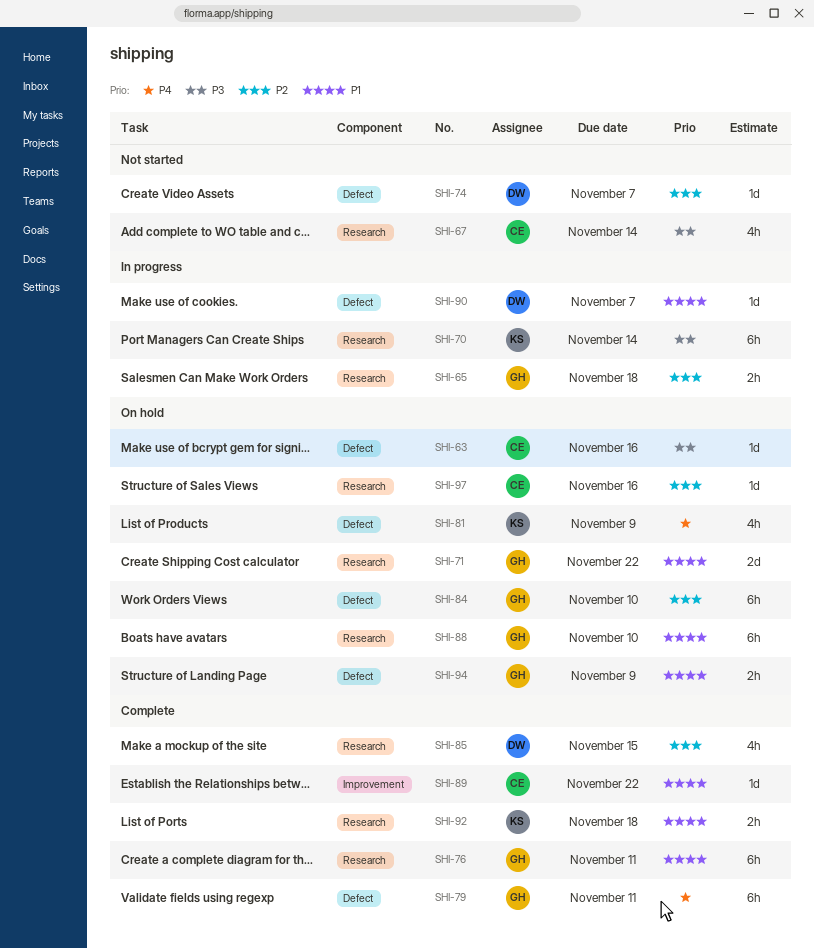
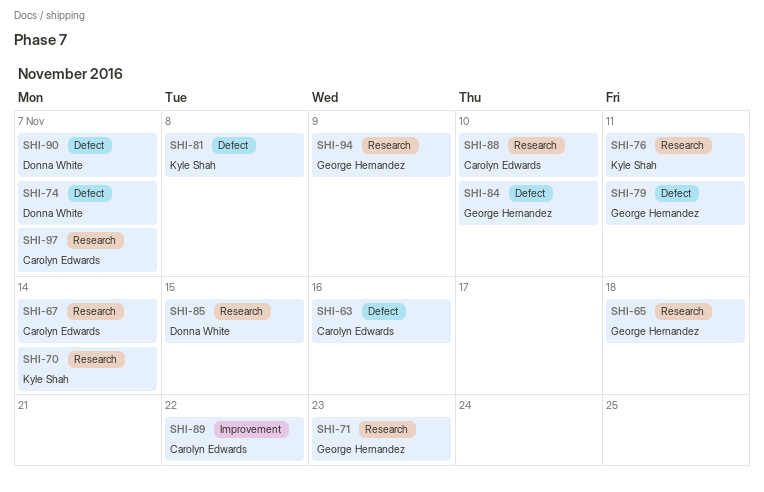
SHI-71, due: Nov 22 -> Nov 23
SHI-76, owner: George Hernandez -> Kyle Shah
SHI-81, due: Nov 9 -> Nov 8
SHI-88, owner: George Hernandez -> Carolyn Edwards
SHI-92: present -> none
SHI-94, label: Defect -> Research
SHI-97, due: Nov 16 -> Nov 7

